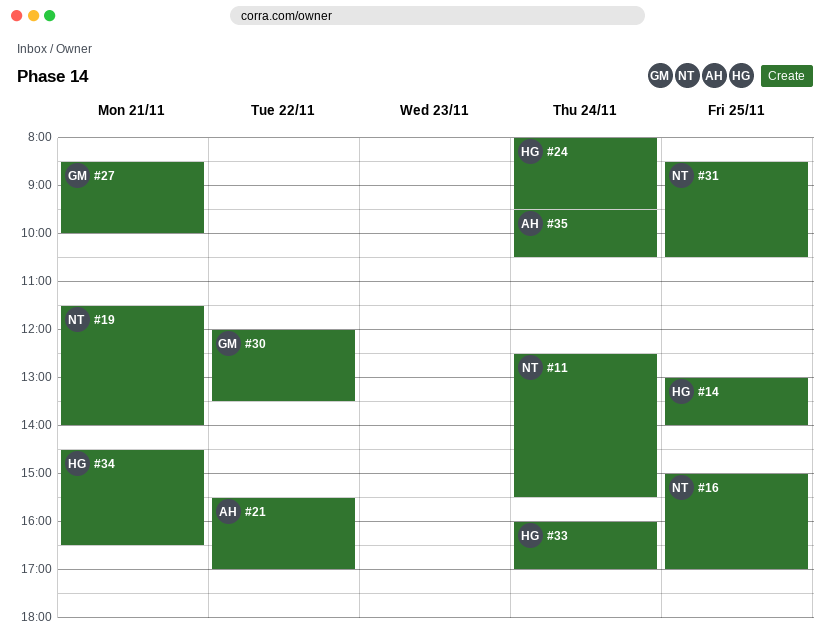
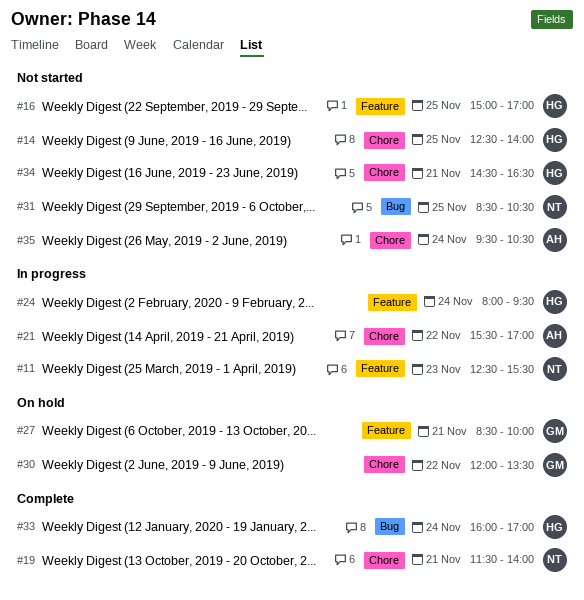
#11, day: Nov 24 -> Nov 23
#14, begins: 13:00 -> 12:30
#16, owner: NT -> HG

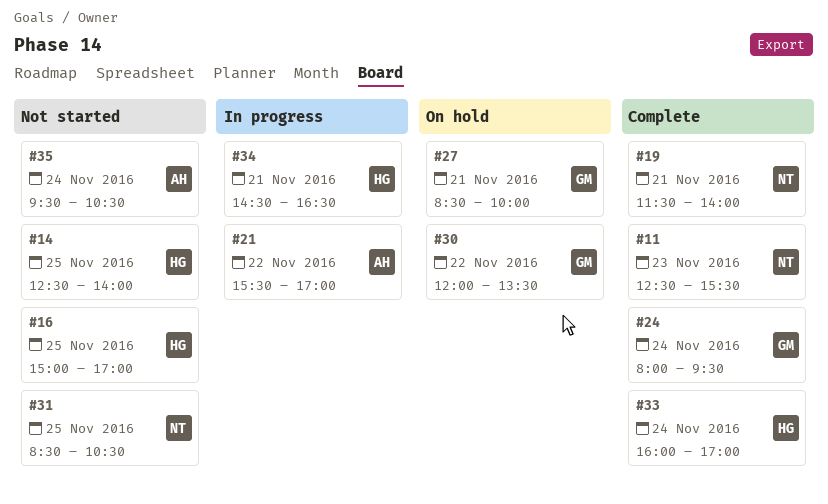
#11, status: In progress -> Complete
#24, status: In progress -> Complete
#24, owner: HG -> GM
#34, status: Not started -> In progress

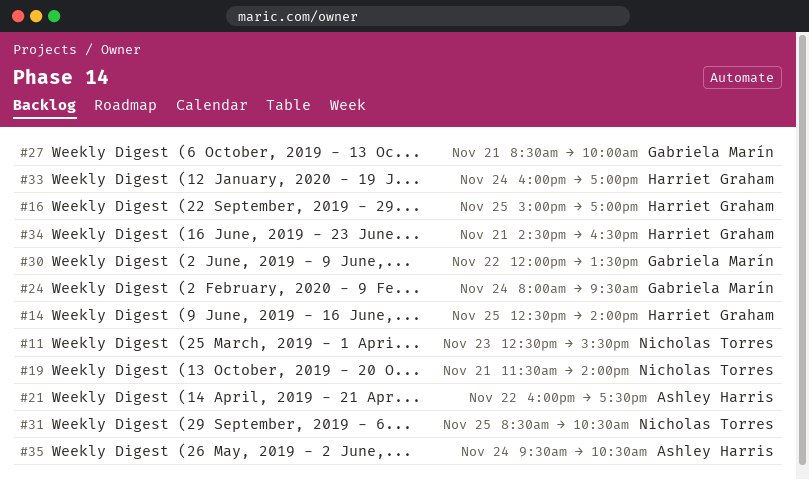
#21, begins: 15:30 -> 16:00
#21, ends: 17:00 -> 17:30

